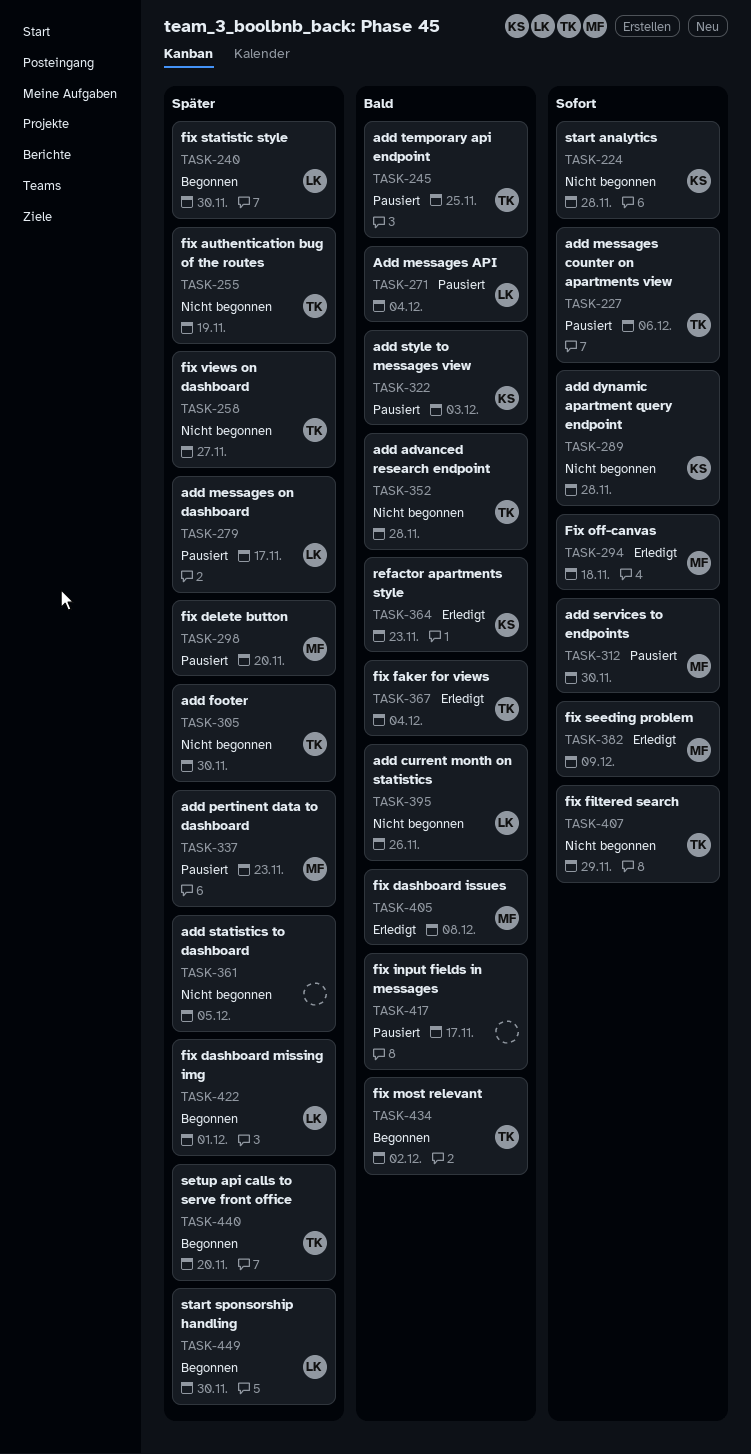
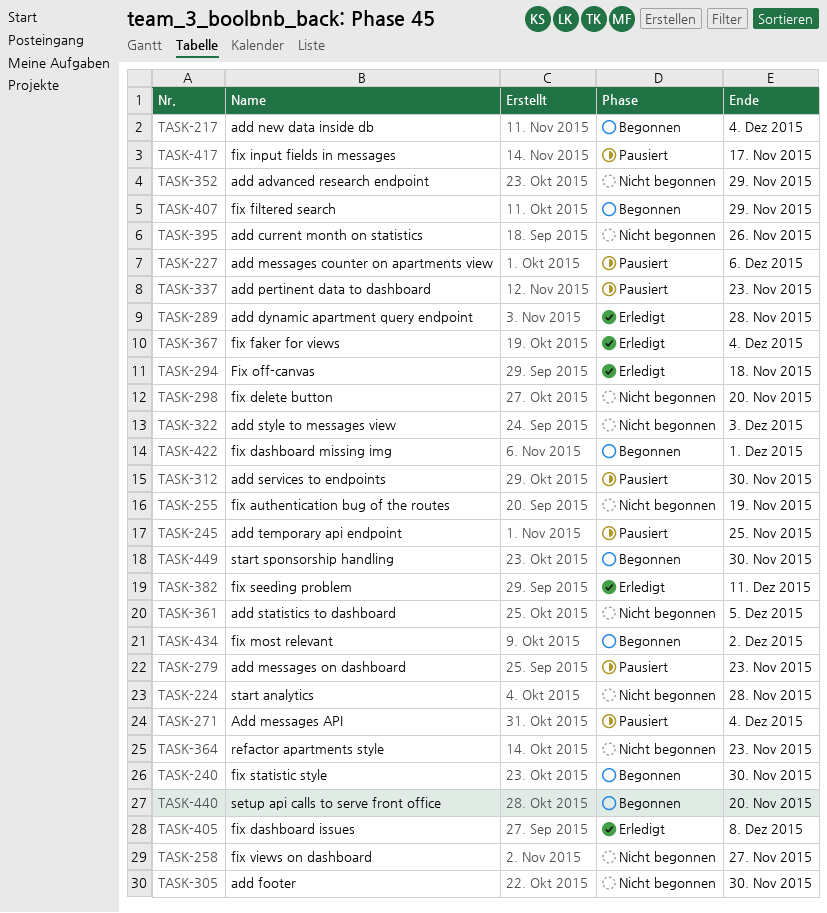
TASK-217: none -> present
TASK-279, due: Nov 17 -> Nov 23
TASK-289, status: Nicht begonnen -> Erledigt
TASK-298, status: Pausiert -> Nicht begonnen
TASK-322, status: Pausiert -> Nicht begonnen
TASK-352, due: Nov 28 -> Nov 29
TASK-364, status: Erledigt -> Nicht begonnen
TASK-382, due: Dec 9 -> Dec 11
TASK-407, status: Nicht begonnen -> Begonnen

